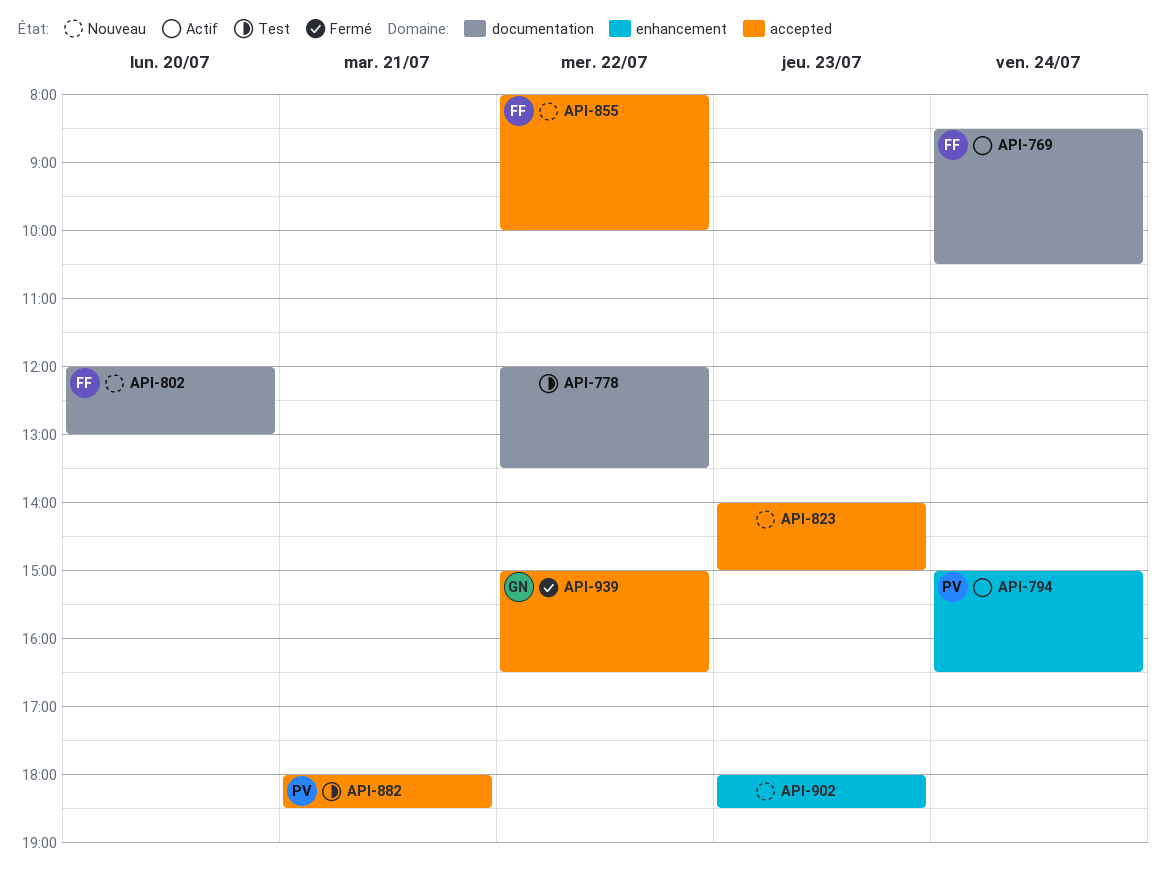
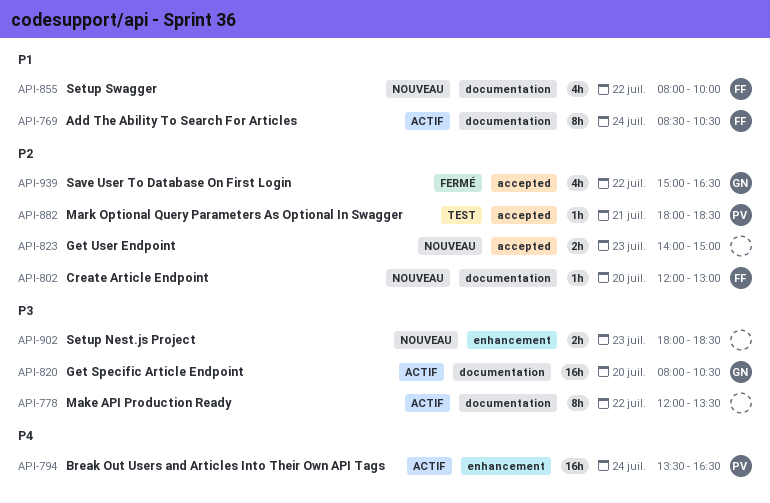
API-778, status: Test -> Actif
API-794, begins: 15:00 -> 13:30
API-820: none -> present
API-855, label: accepted -> documentation

